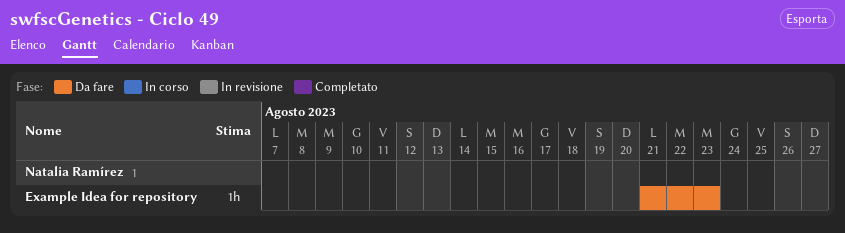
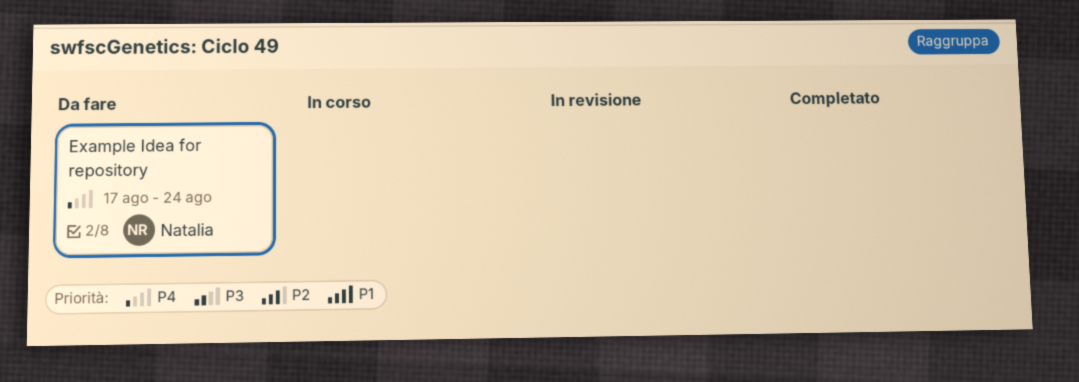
Example Idea for repository, start: Aug 21 -> Aug 17
Example Idea for repository, due: Aug 23 -> Aug 24

